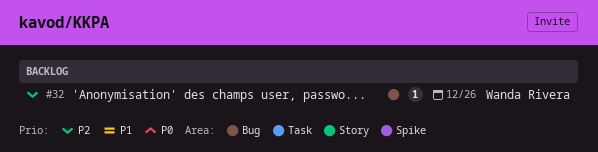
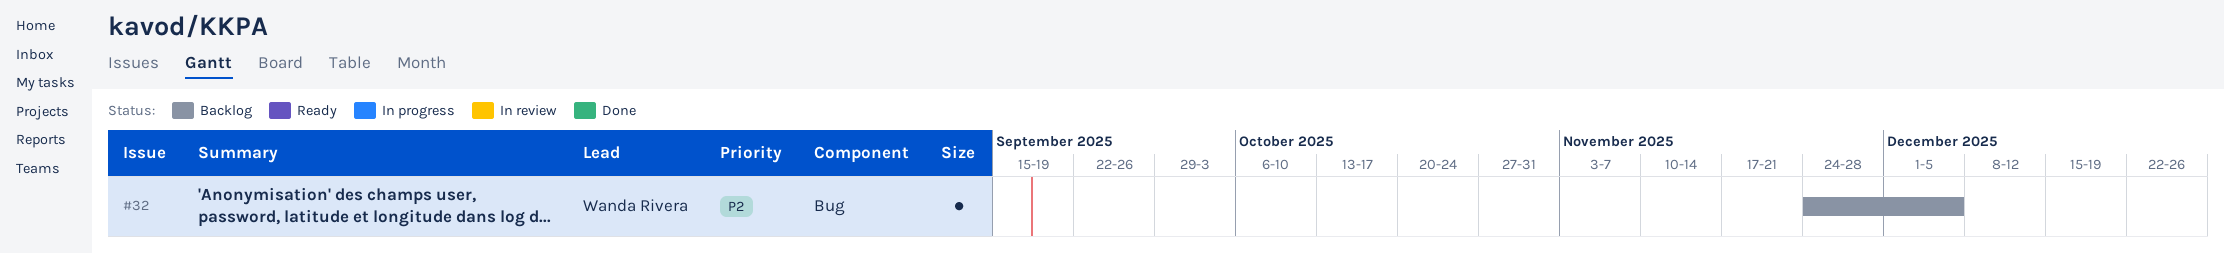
#32, due: Dec 26 -> Dec 5

